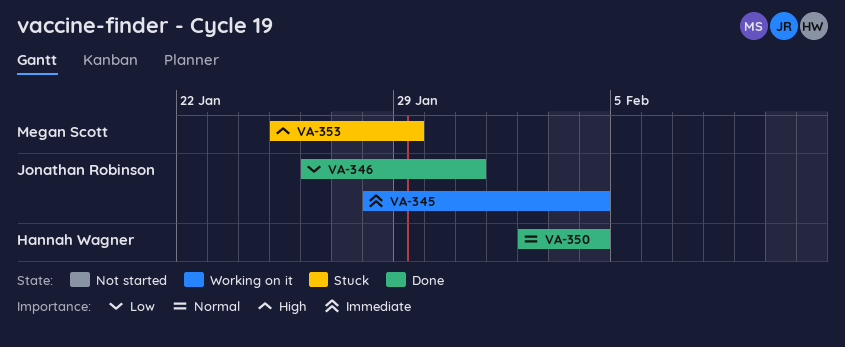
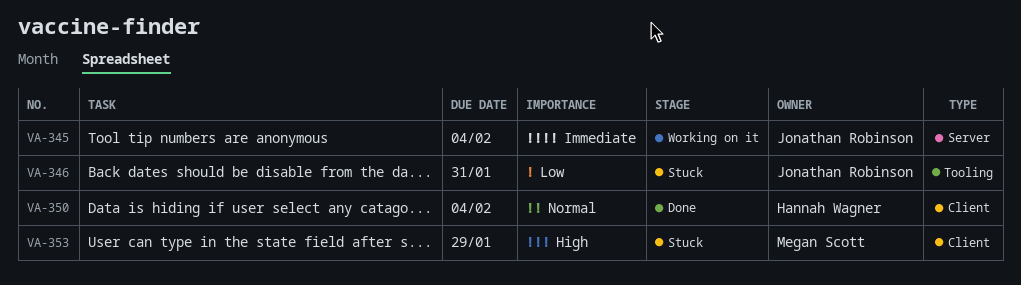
VA-346, status: Done -> Stuck

